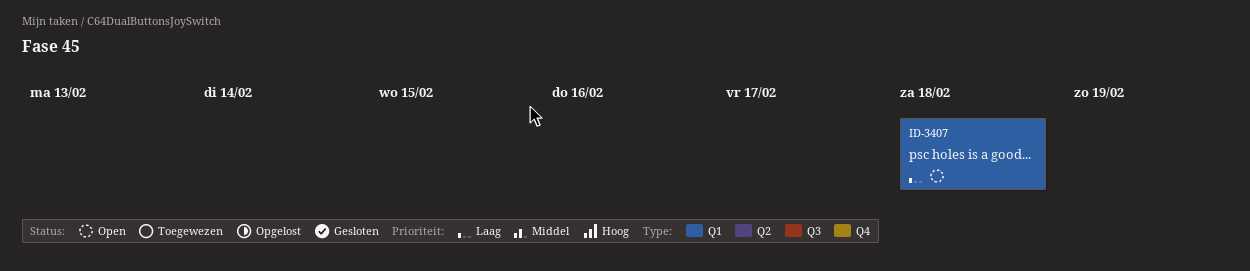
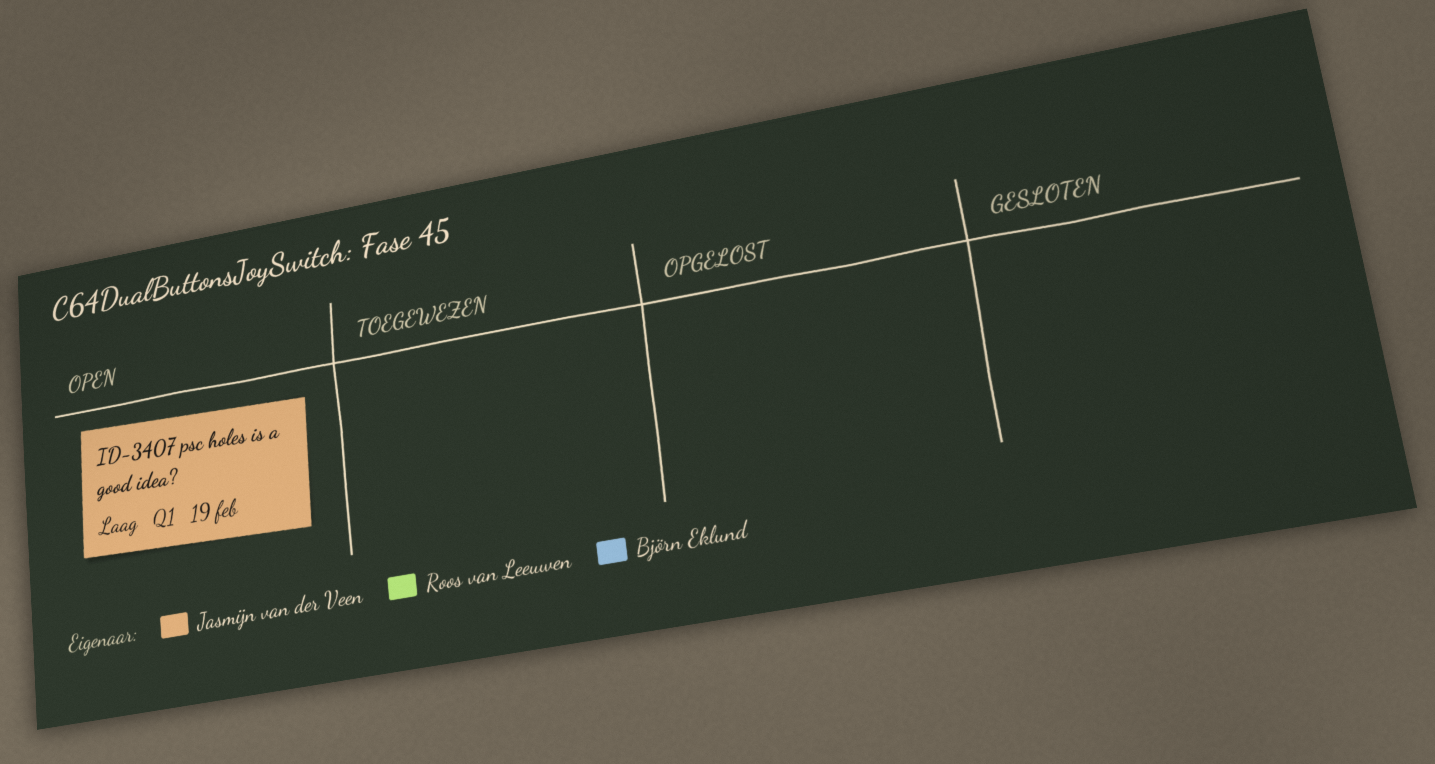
ID-3407, due: Feb 18 -> Feb 19

